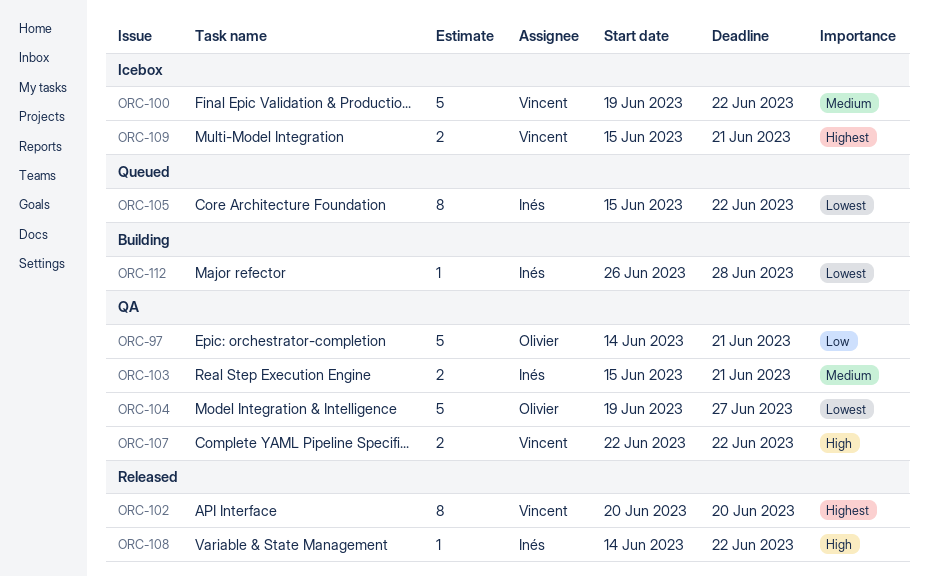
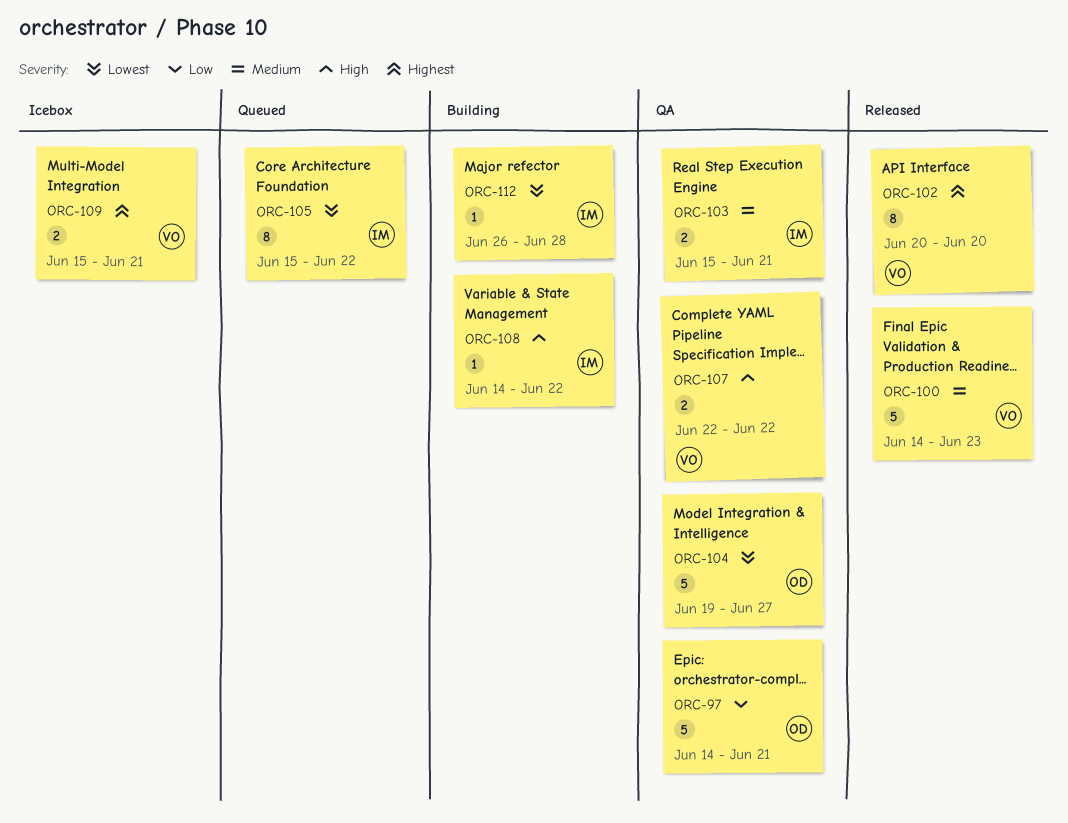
ORC-100, status: Icebox -> Released
ORC-100, start: Jun 19 -> Jun 14
ORC-100, due: Jun 22 -> Jun 23
ORC-108, status: Released -> Building

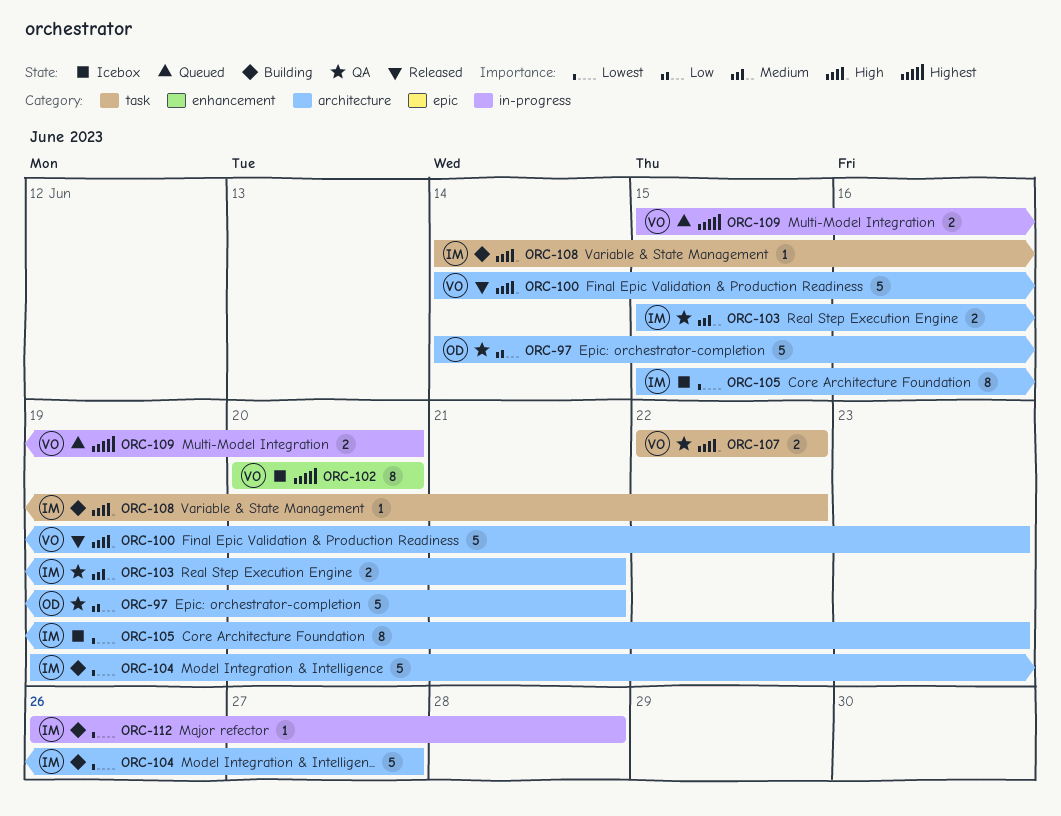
ORC-100, priority: Medium -> High
ORC-102, status: Released -> Icebox
ORC-104, status: QA -> Building
ORC-104, owner: OD -> IM
ORC-105, status: Queued -> Icebox
ORC-105, due: Jun 22 -> Jun 23
ORC-109, status: Icebox -> Queued
ORC-109, due: Jun 21 -> Jun 20

